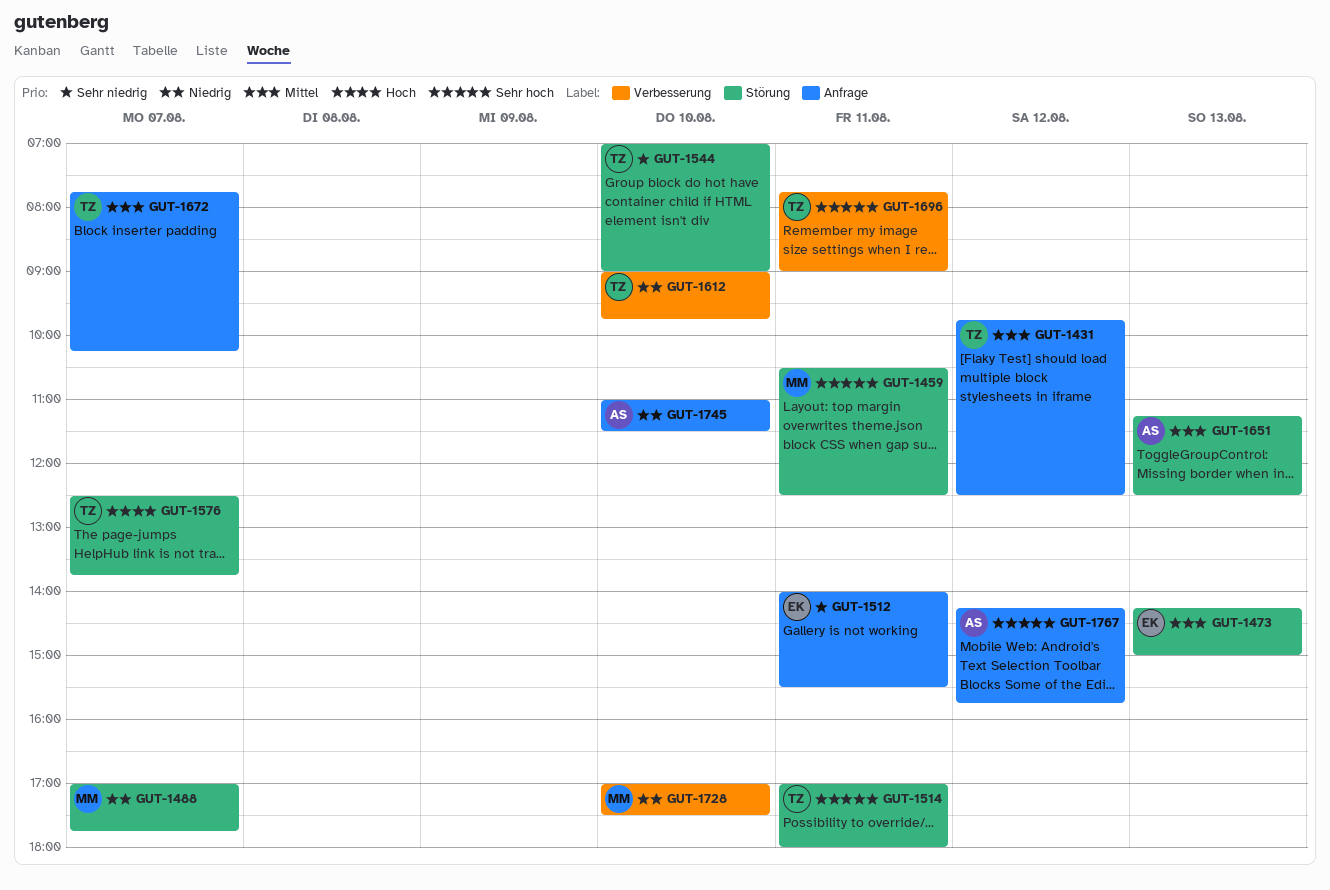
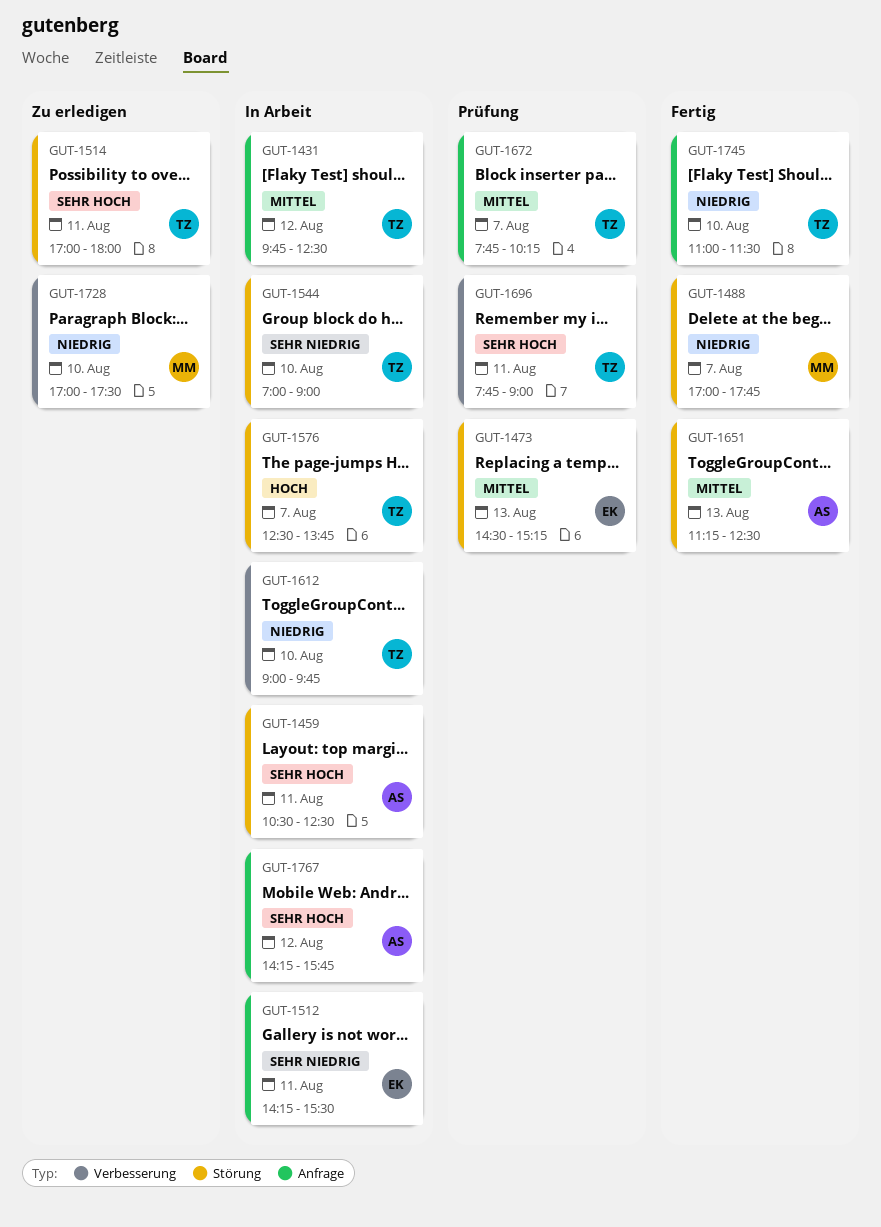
GUT-1459, owner: MM -> AS
GUT-1473, begins: 14:15 -> 14:30
GUT-1473, ends: 15:00 -> 15:15
GUT-1512, begins: 14:00 -> 14:15
GUT-1745, owner: AS -> TZ

